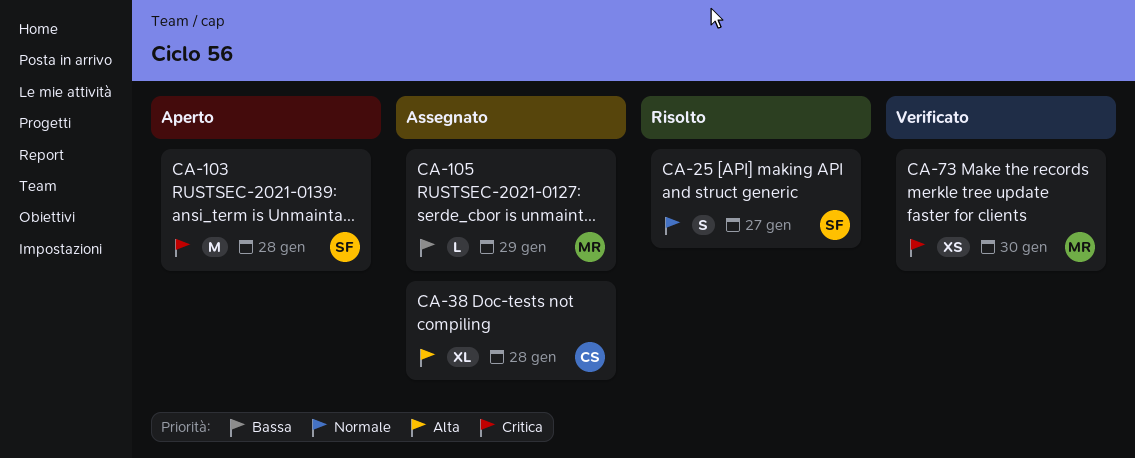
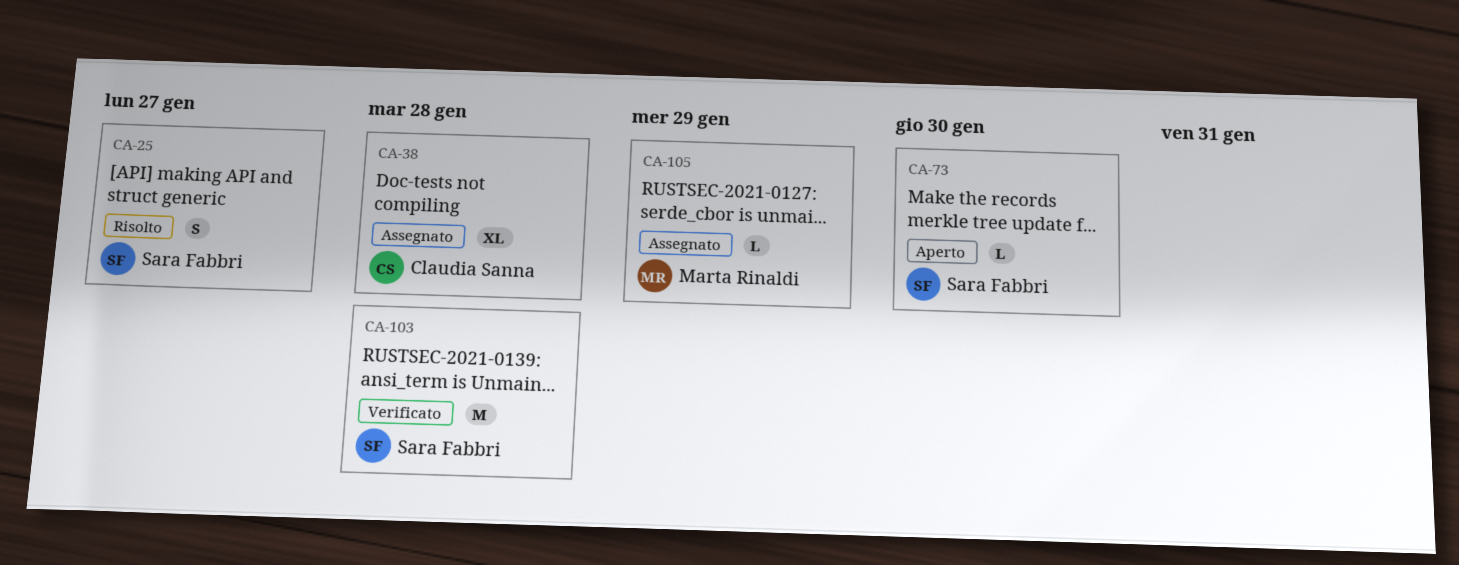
CA-73, status: Verificato -> Aperto
CA-73, owner: Marta Rinaldi -> Sara Fabbri
CA-73, estimate: XS -> L
CA-103, status: Aperto -> Verificato

